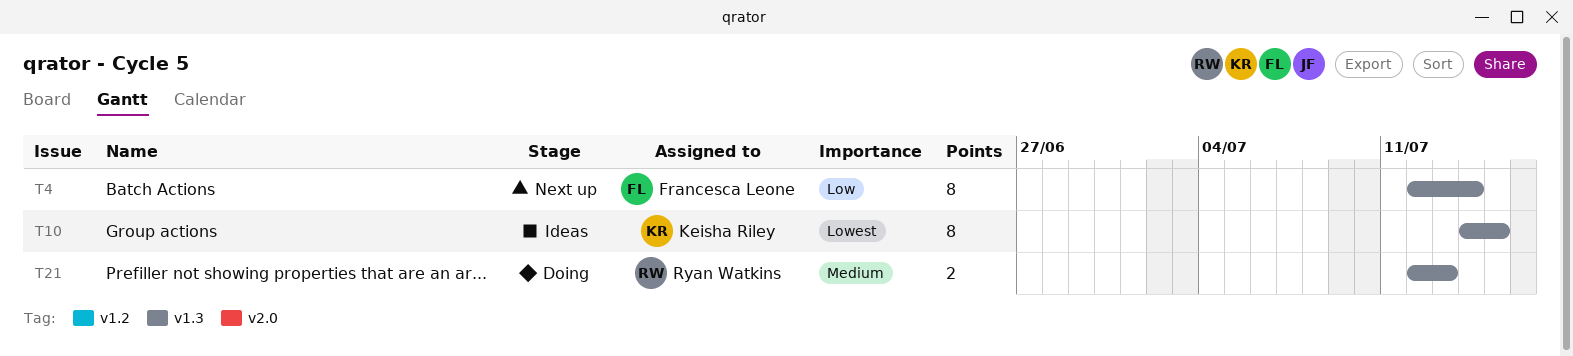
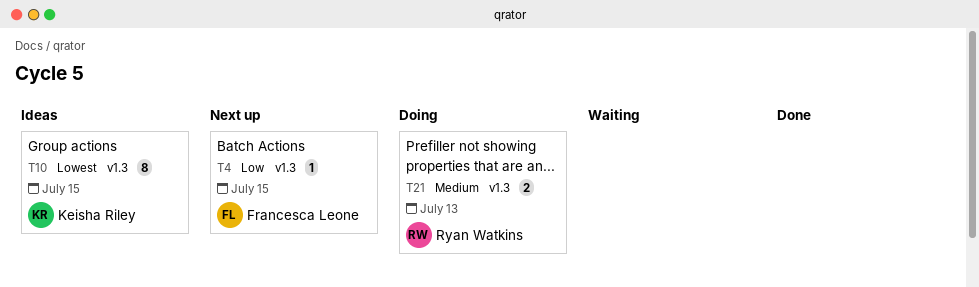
T4, estimate: 8 -> 1
T4, due: Jul 14 -> Jul 15

